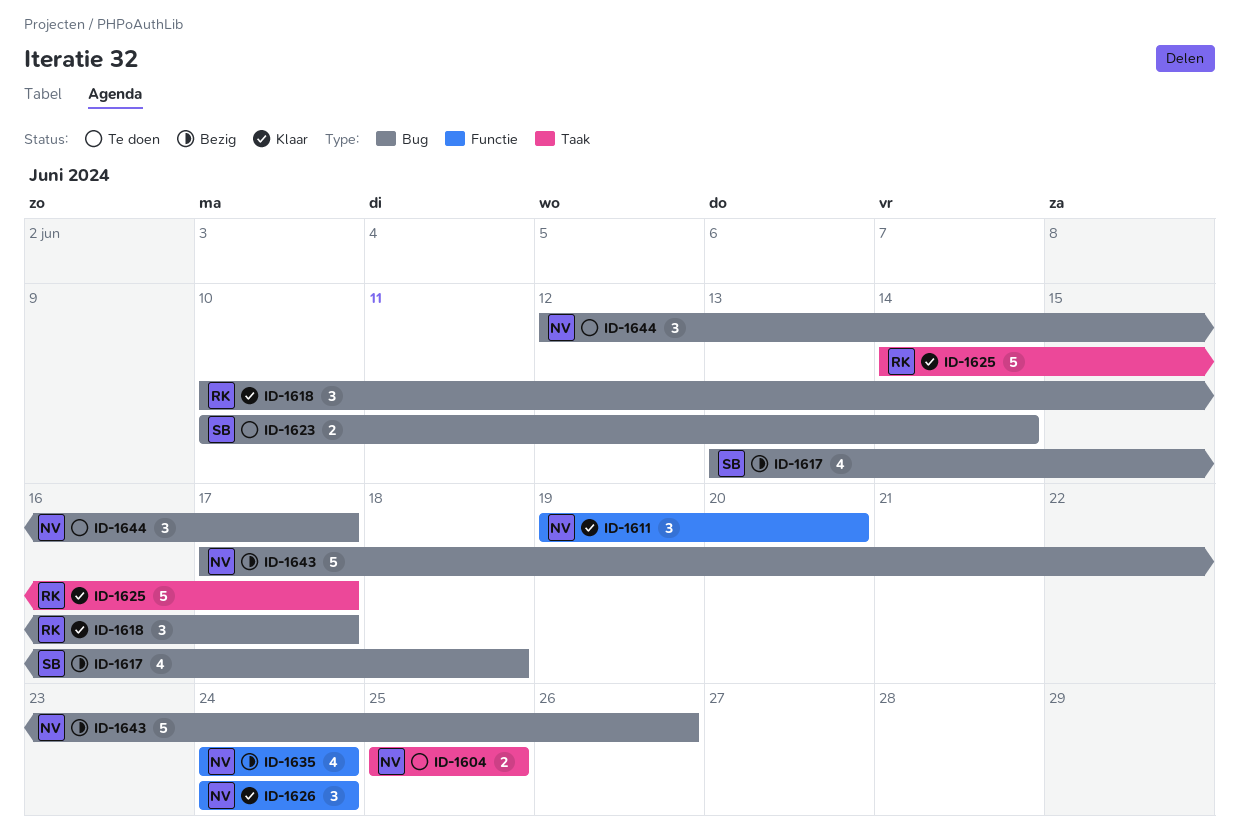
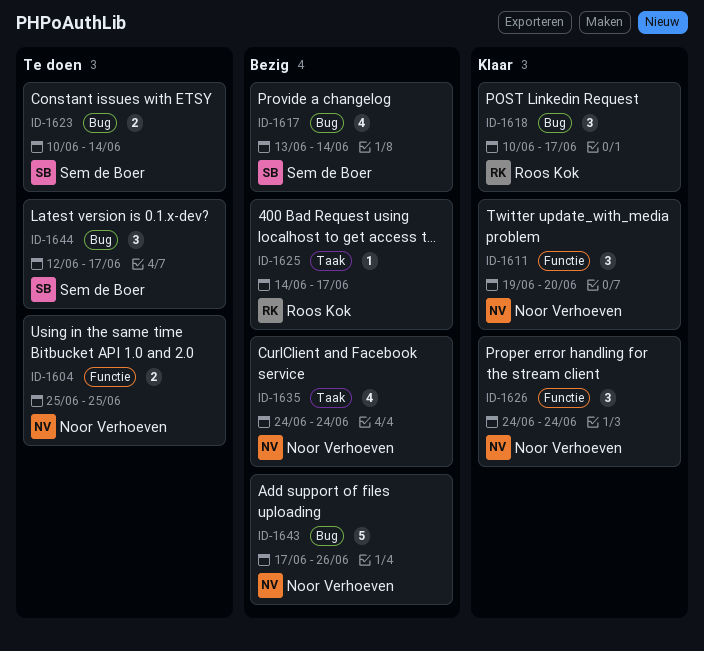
ID-1604, label: Taak -> Functie
ID-1617, due: Jun 18 -> Jun 14
ID-1625, status: Klaar -> Bezig
ID-1625, estimate: 5 -> 1
ID-1635, label: Functie -> Taak
ID-1644, owner: Noor Verhoeven -> Sem de Boer

